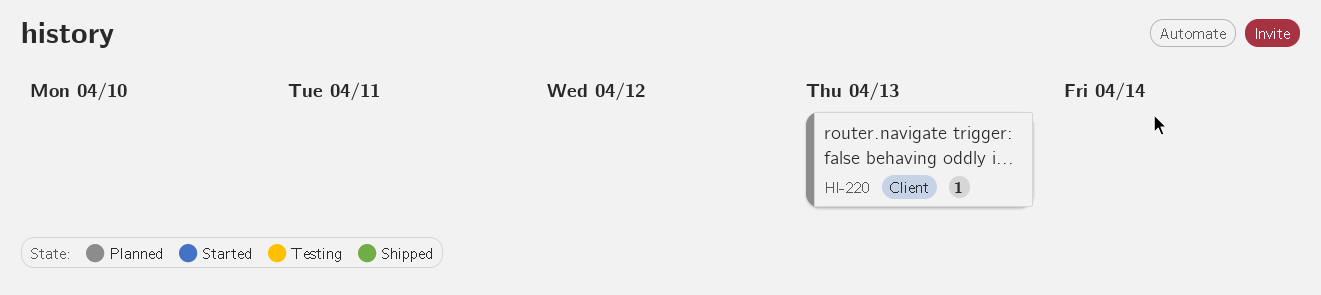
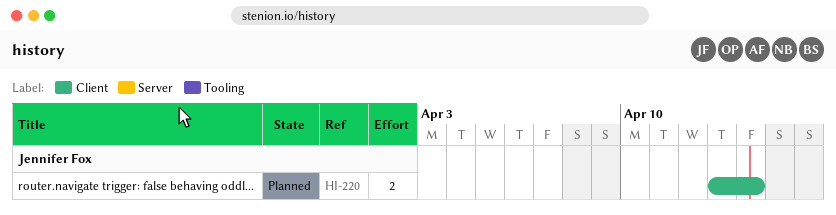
HI-220, estimate: 1 -> 2
HI-220, due: Apr 13 -> Apr 14

